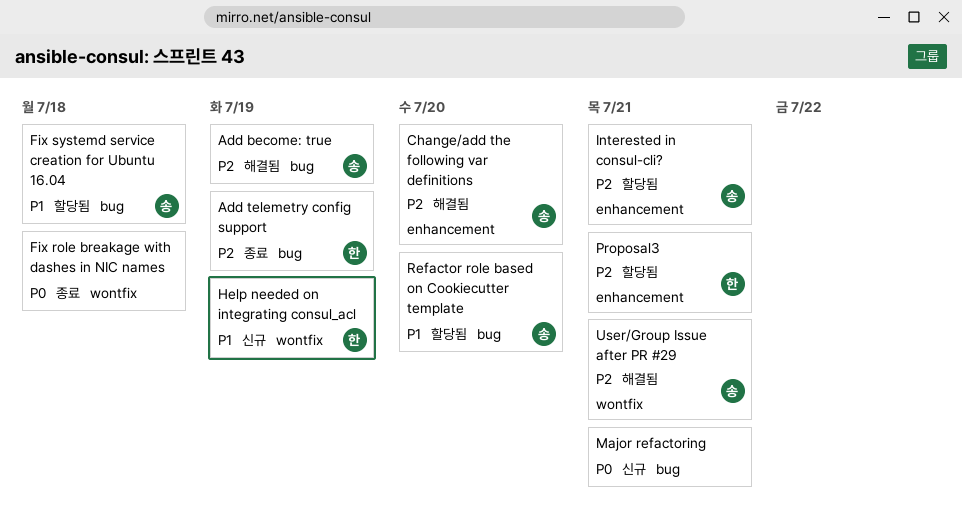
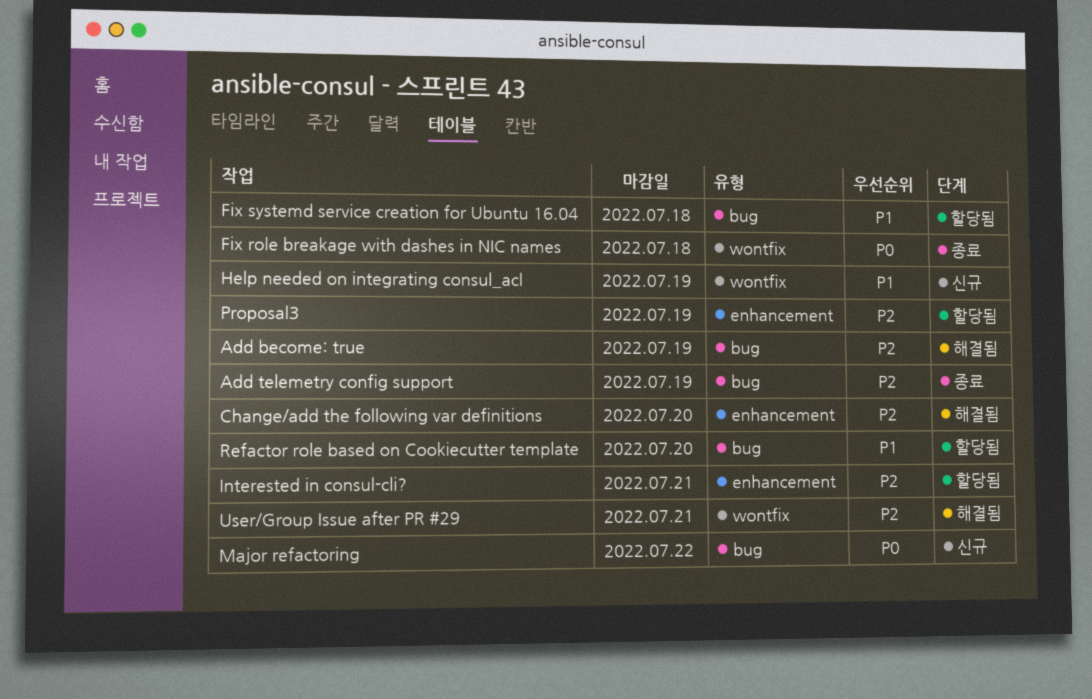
Major refactoring, due: Jul 21 -> Jul 22
Proposal3, due: Jul 21 -> Jul 19

